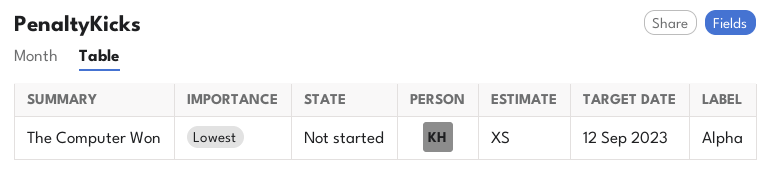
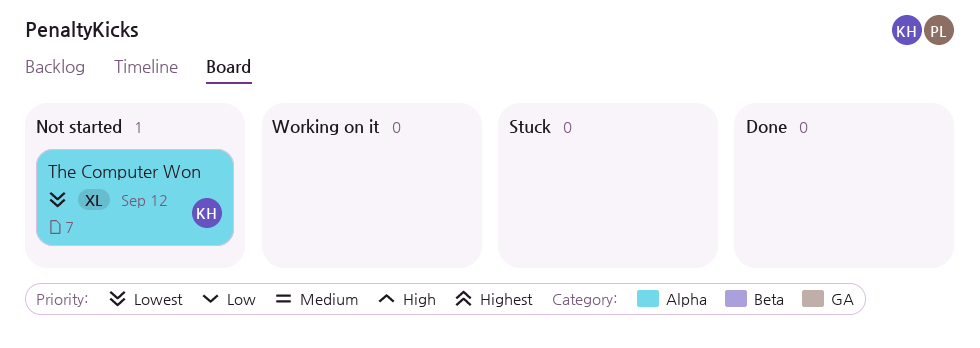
The Computer Won, estimate: XS -> XL

